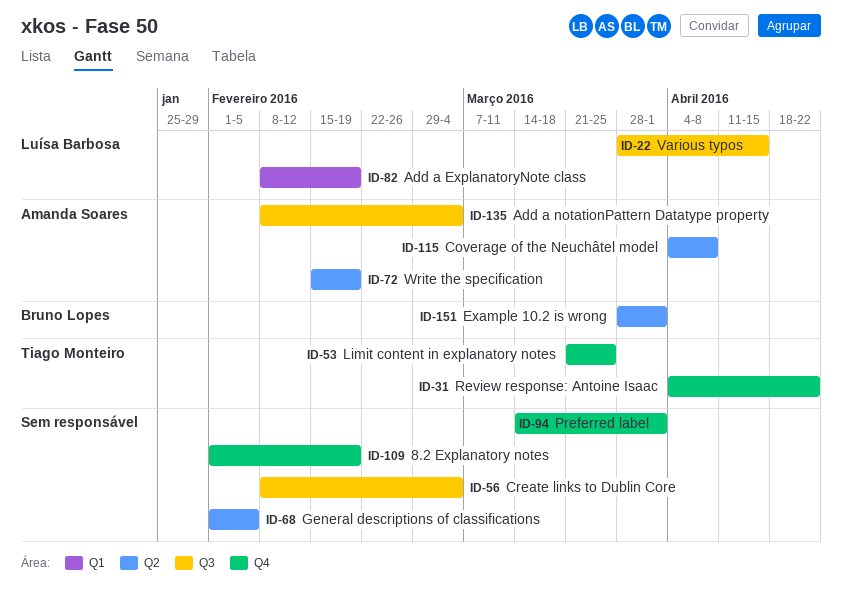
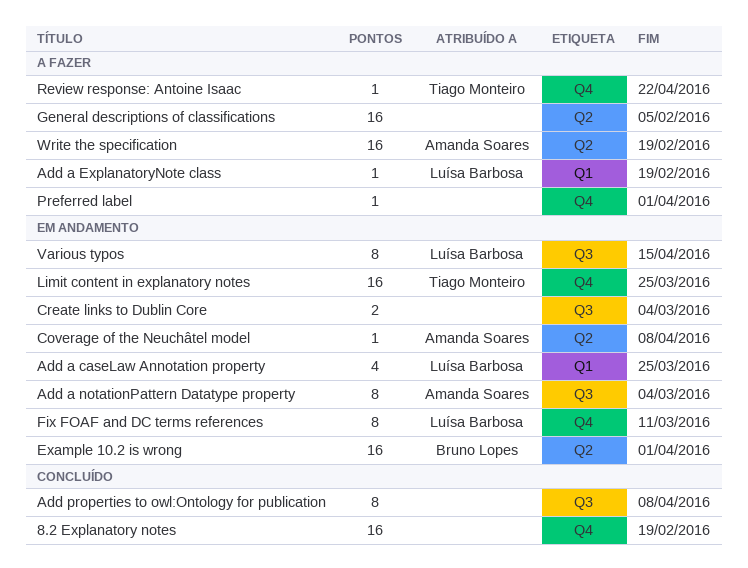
Add a caseLaw Annotation property: none -> present
Add properties to owl:Ontology for publication: none -> present
Fix FOAF and DC terms references: none -> present

